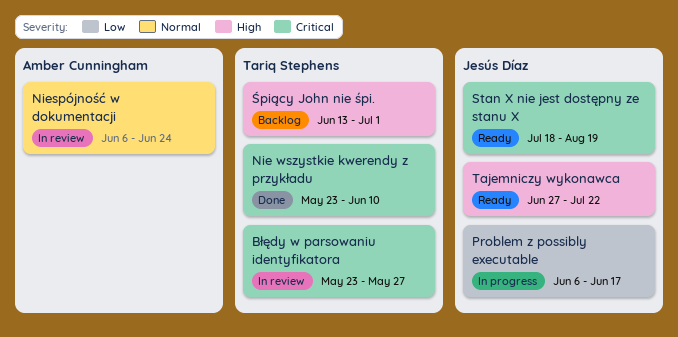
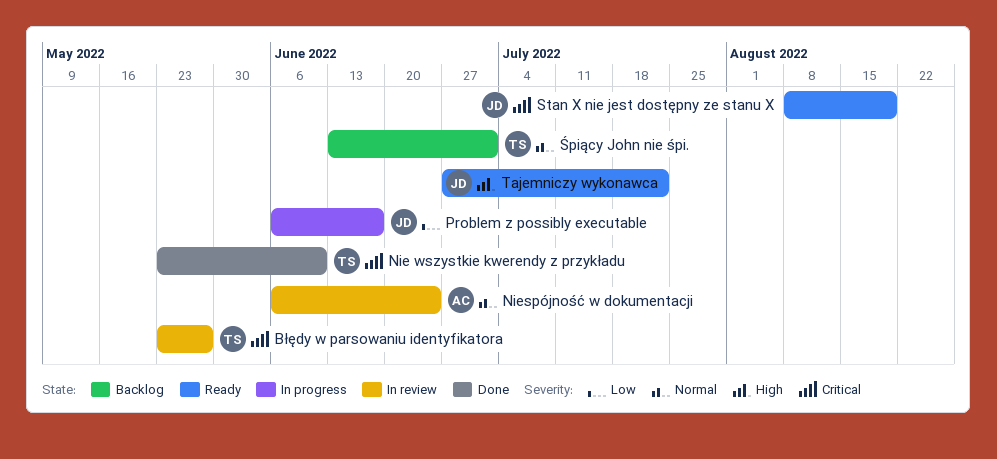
Stan X nie jest dostępny ze stanu X, start: Jul 18 -> Aug 8
Śpiący John nie śpi., priority: High -> Normal

